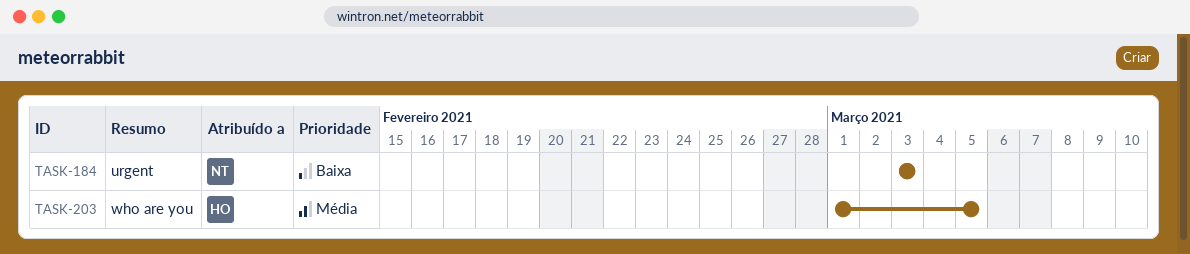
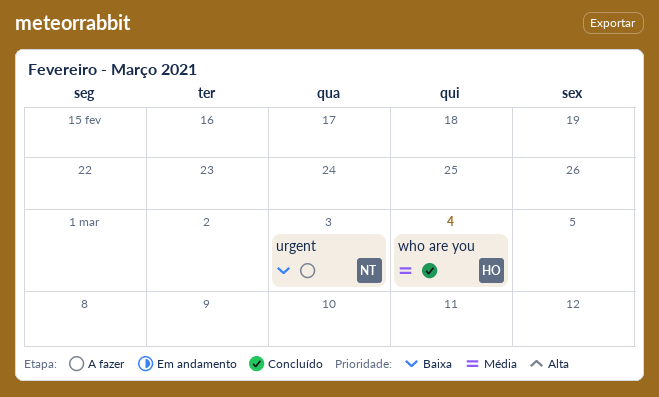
who are you, due: Mar 5 -> Mar 4

